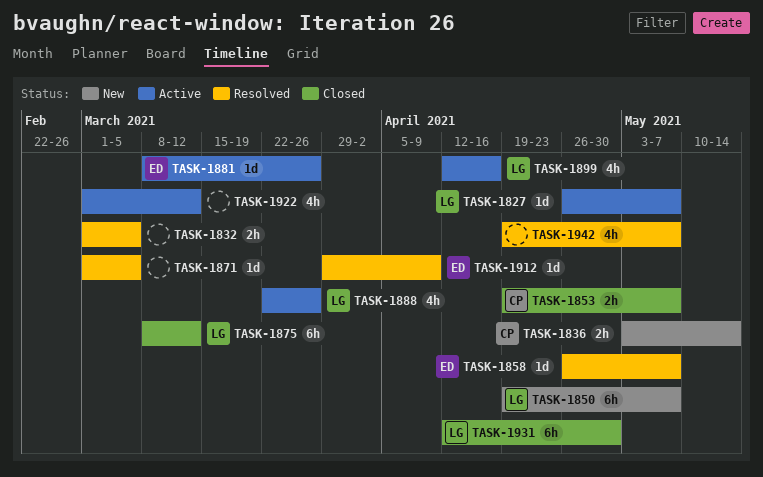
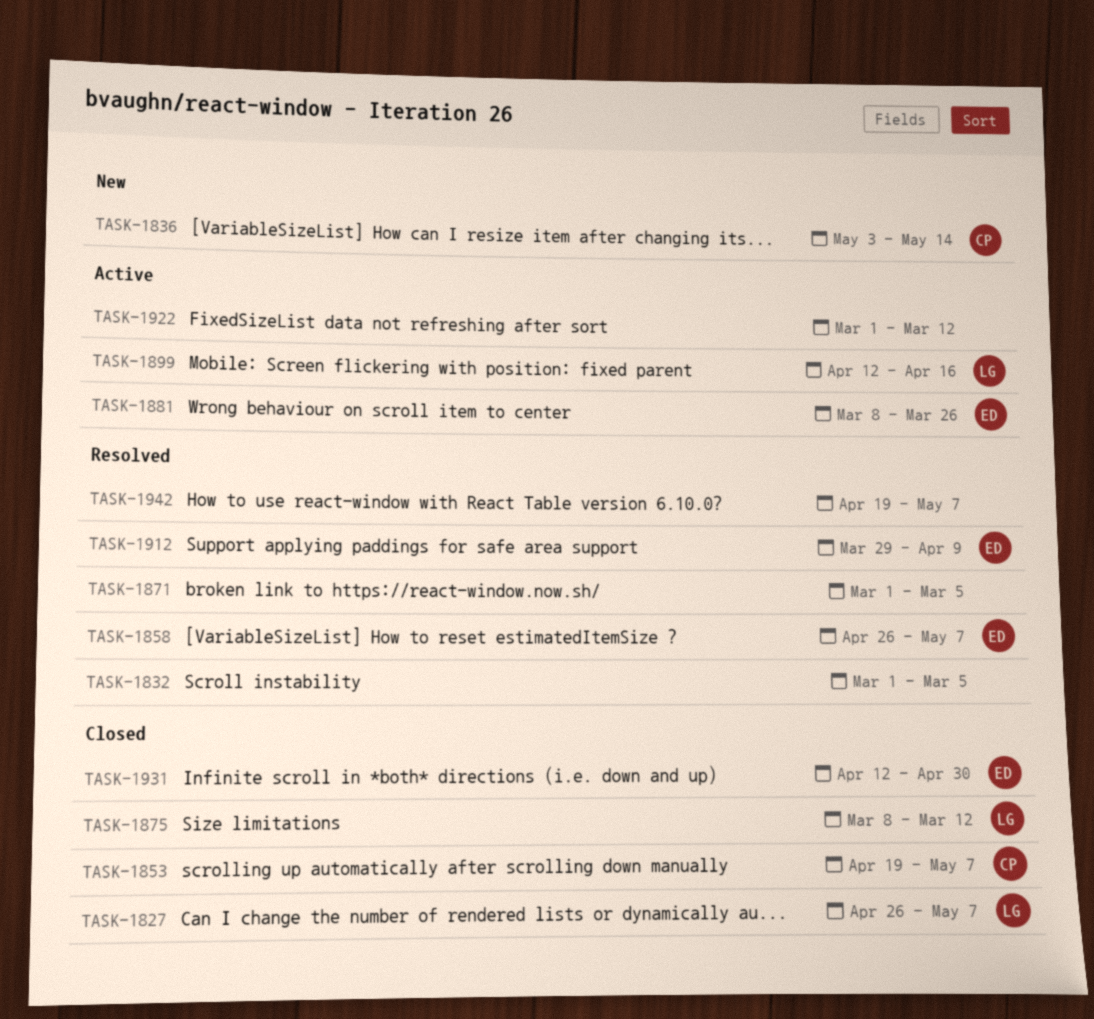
TASK-1827, status: Active -> Closed
TASK-1850: present -> none
TASK-1888: present -> none
TASK-1931, owner: LG -> ED

